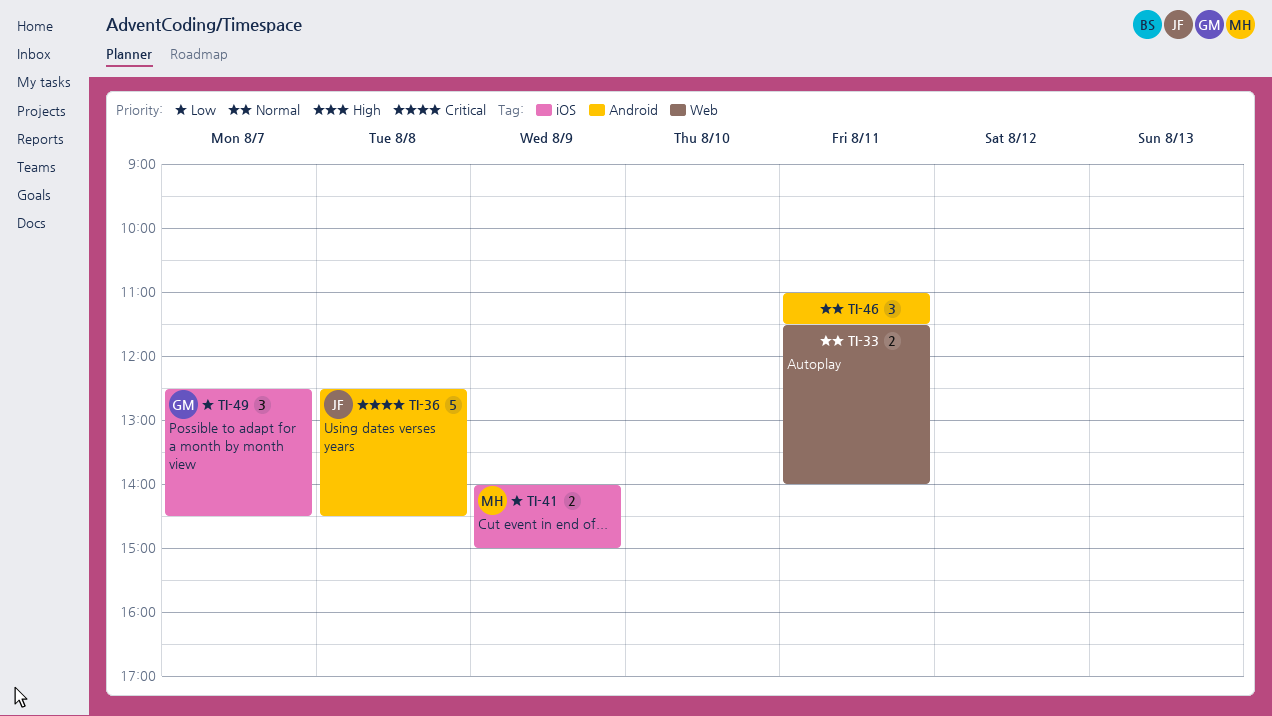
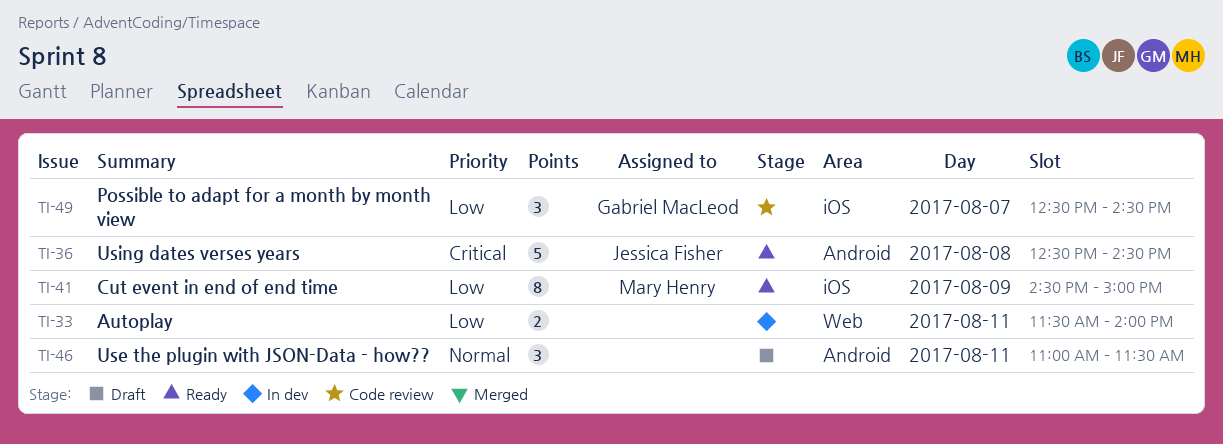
TI-33, priority: Normal -> Low
TI-41, estimate: 2 -> 8
TI-41, begins: 14:00 -> 14:30

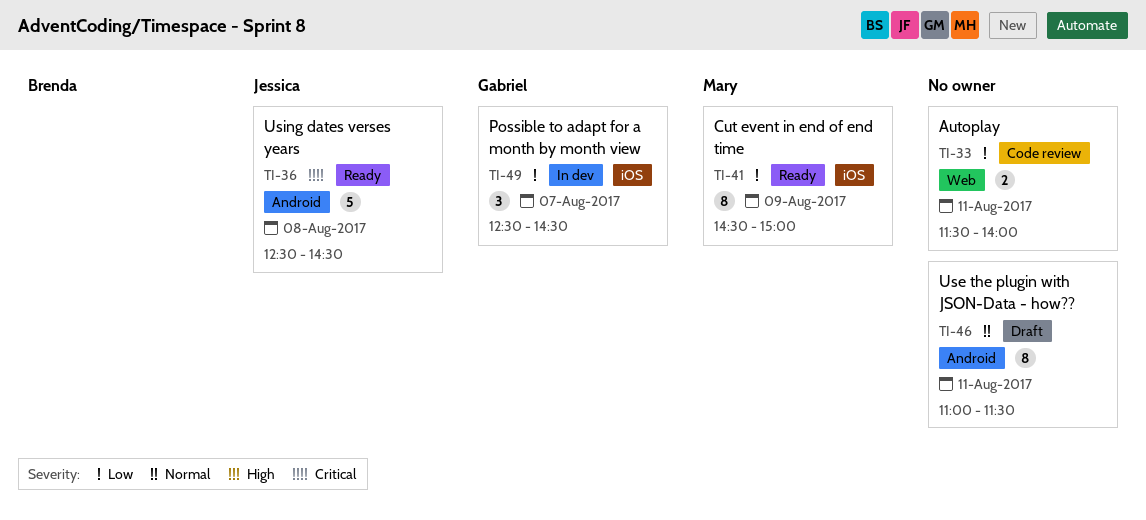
TI-33, status: In dev -> Code review
TI-46, estimate: 3 -> 8
TI-49, status: Code review -> In dev

